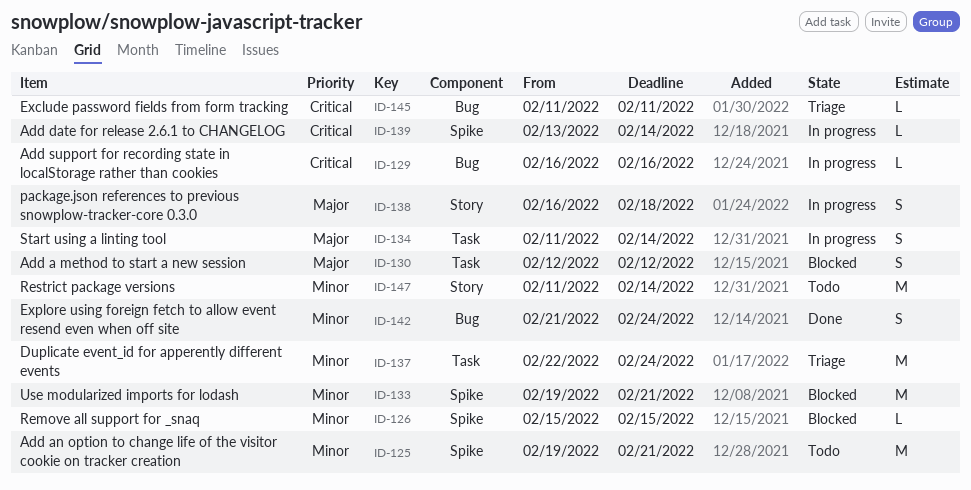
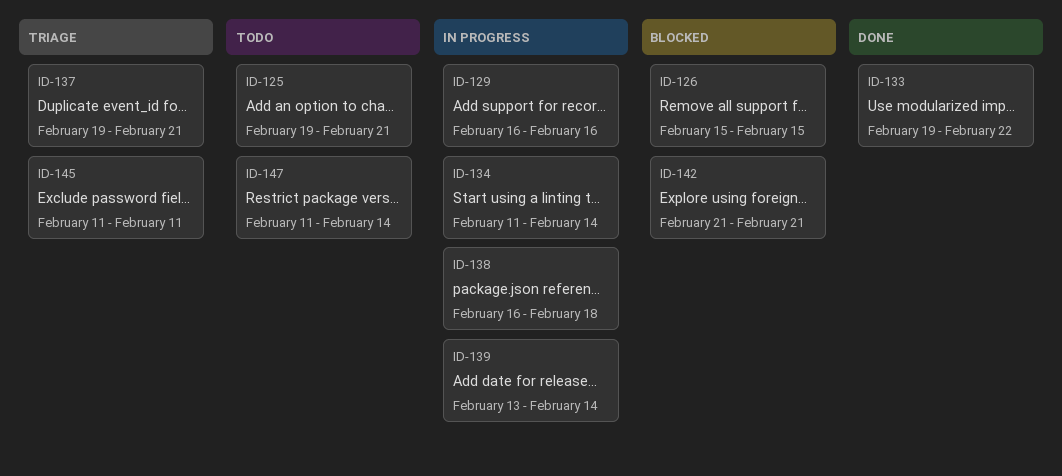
ID-130: present -> none
ID-133, status: Blocked -> Done
ID-133, due: Feb 21 -> Feb 22
ID-137, start: Feb 22 -> Feb 19
ID-137, due: Feb 24 -> Feb 21
ID-142, status: Done -> Blocked
ID-142, due: Feb 24 -> Feb 21

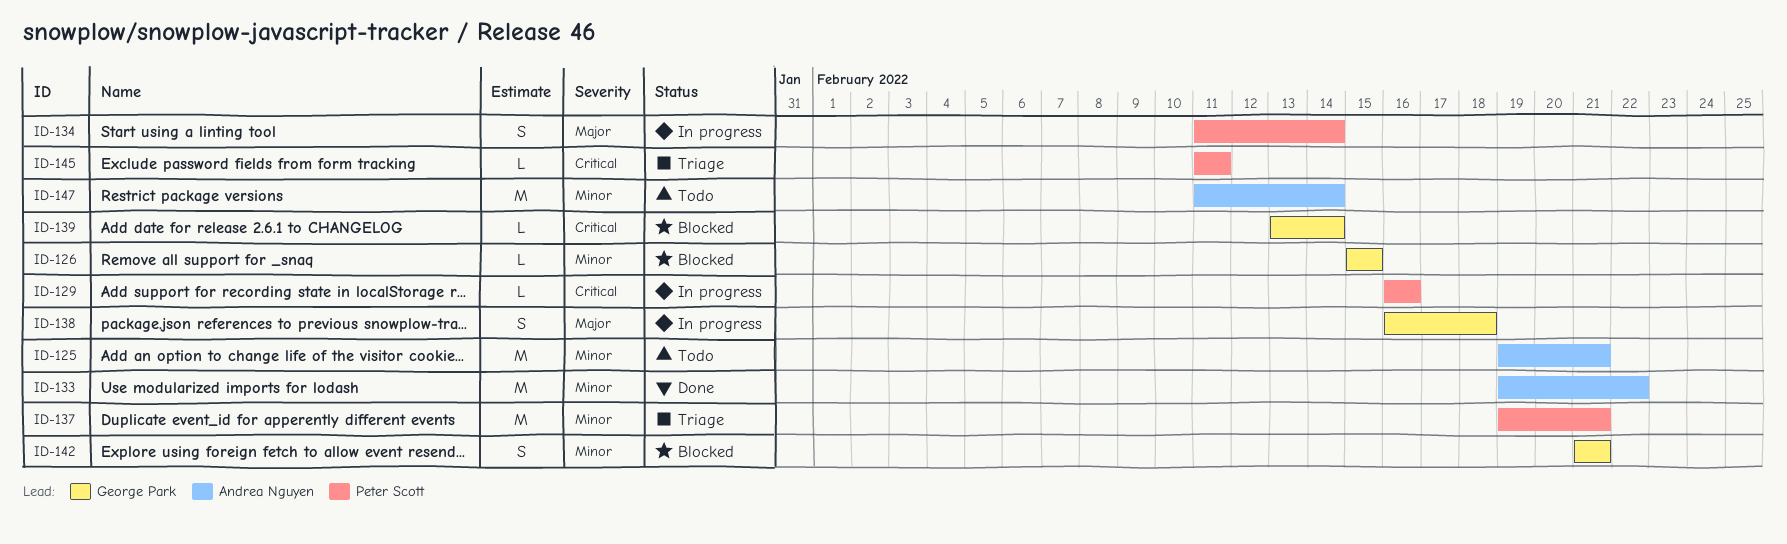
ID-139, status: In progress -> Blocked

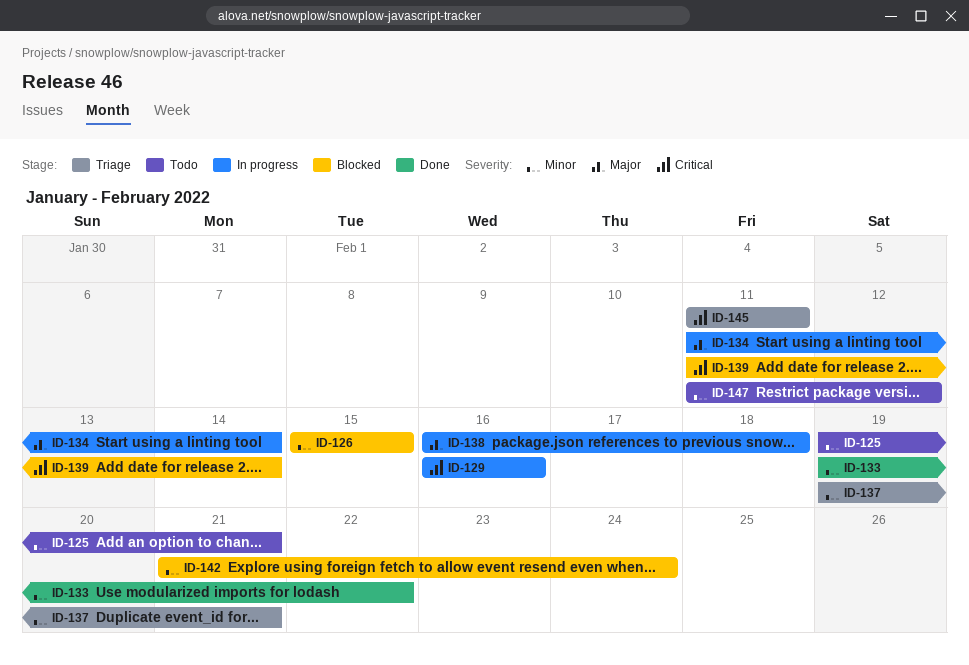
ID-139, start: Feb 13 -> Feb 11
ID-142, due: Feb 21 -> Feb 24
ID-147, due: Feb 14 -> Feb 12

